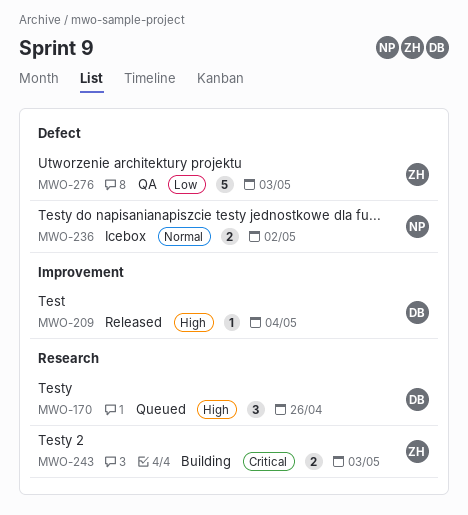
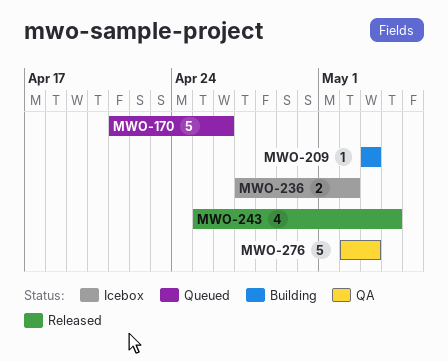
MWO-170, estimate: 3 -> 5
MWO-209, status: Released -> Building
MWO-209, due: May 4 -> May 3
MWO-243, status: Building -> Released
MWO-243, estimate: 2 -> 4
MWO-243, due: May 3 -> May 4

